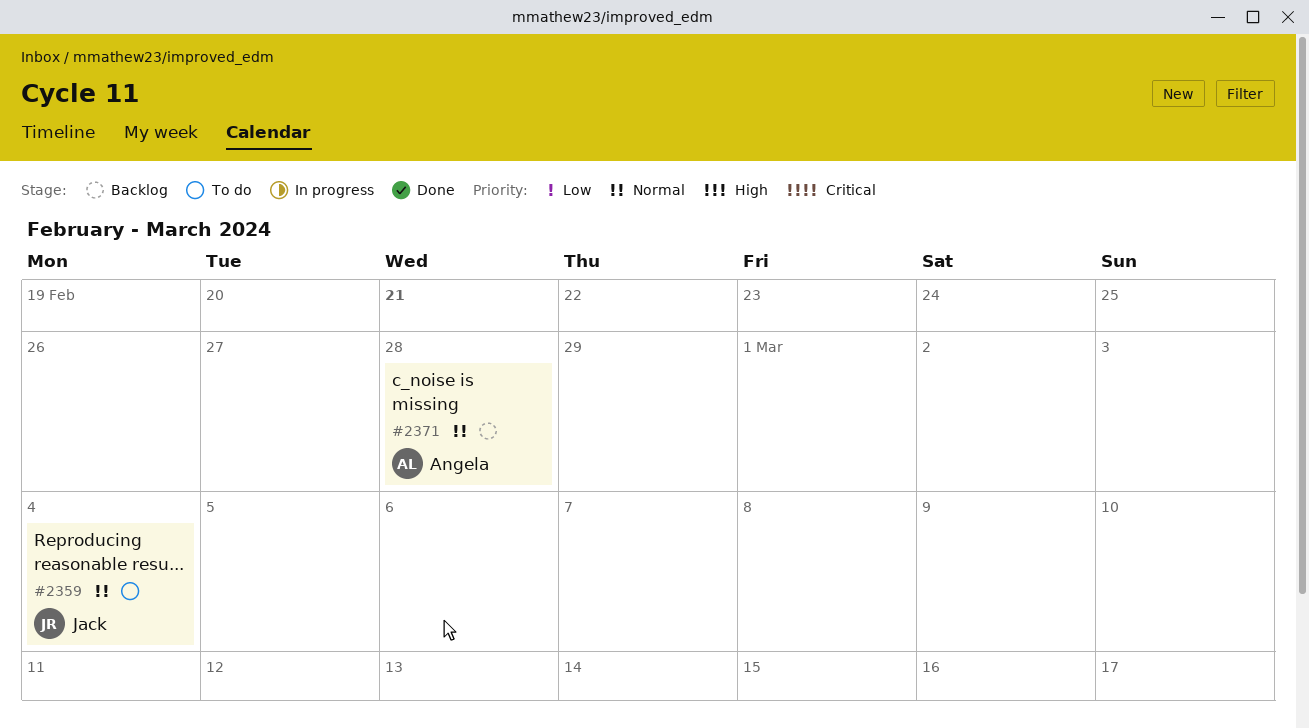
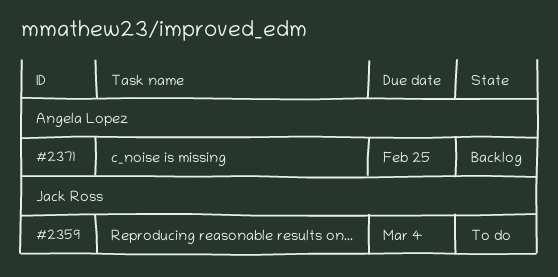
#2371, due: Feb 28 -> Feb 25

